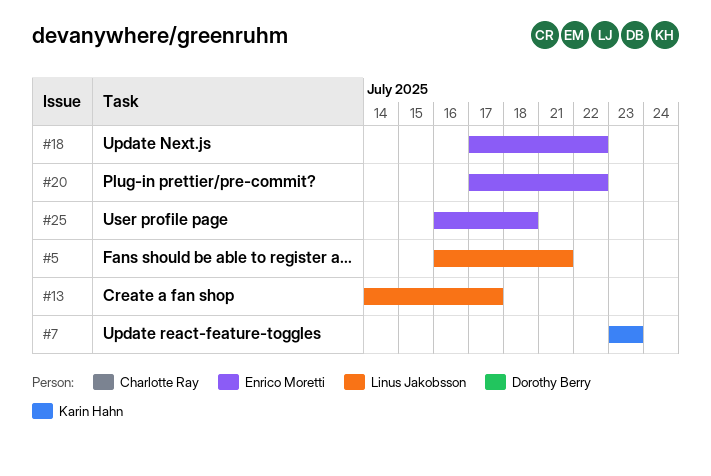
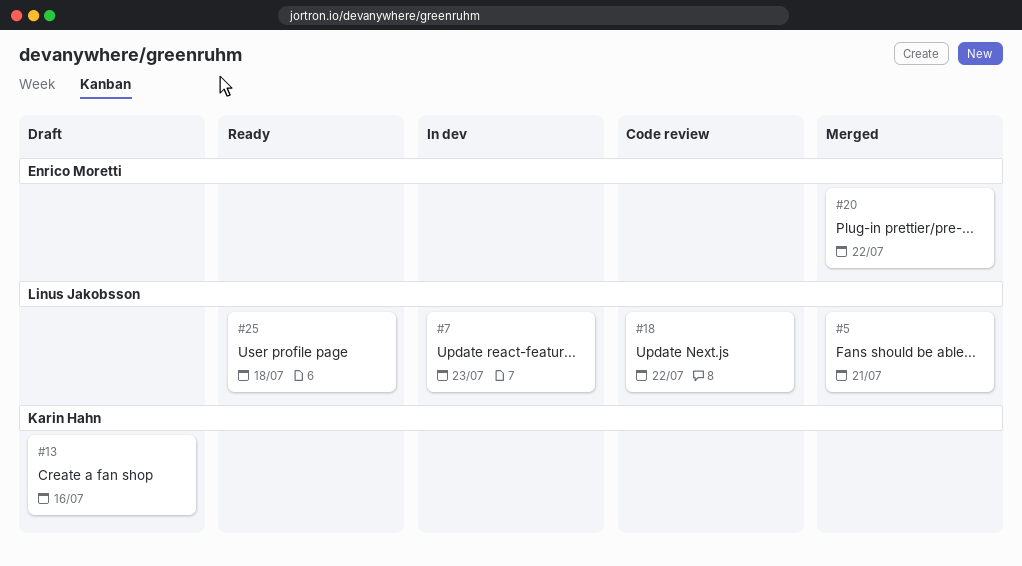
#7, owner: Karin Hahn -> Linus Jakobsson
#13, owner: Linus Jakobsson -> Karin Hahn
#13, due: Jul 17 -> Jul 16
#18, owner: Enrico Moretti -> Linus Jakobsson
#25, owner: Enrico Moretti -> Linus Jakobsson

